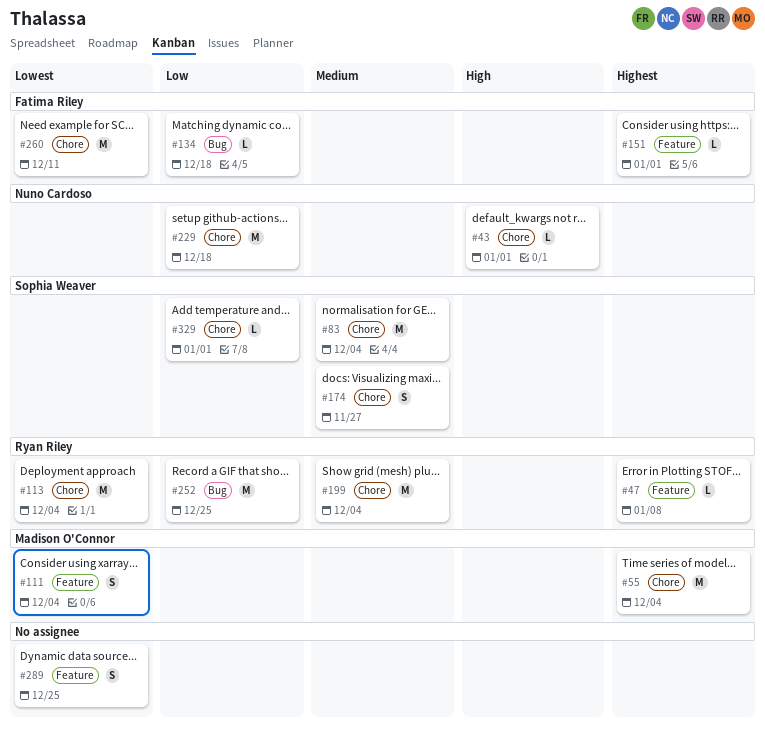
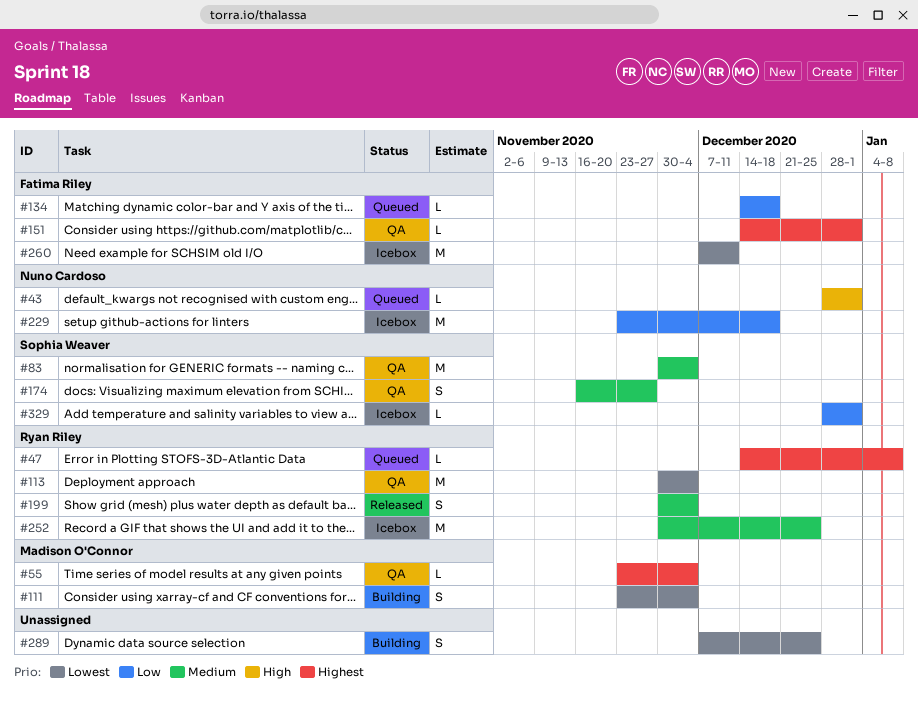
#55, estimate: M -> L
#199, estimate: M -> S
#252, priority: Low -> Medium

